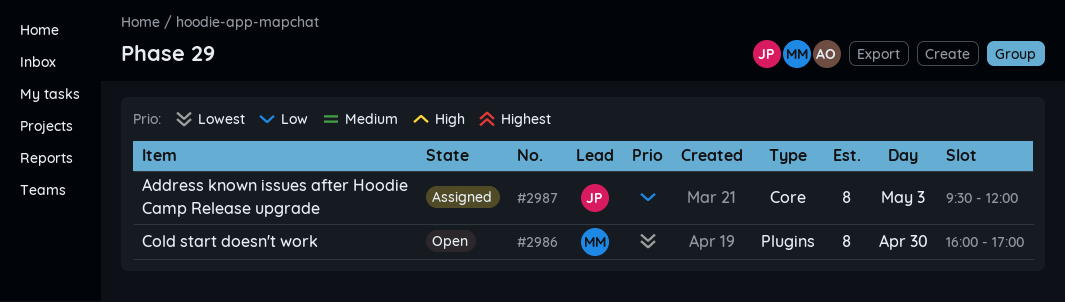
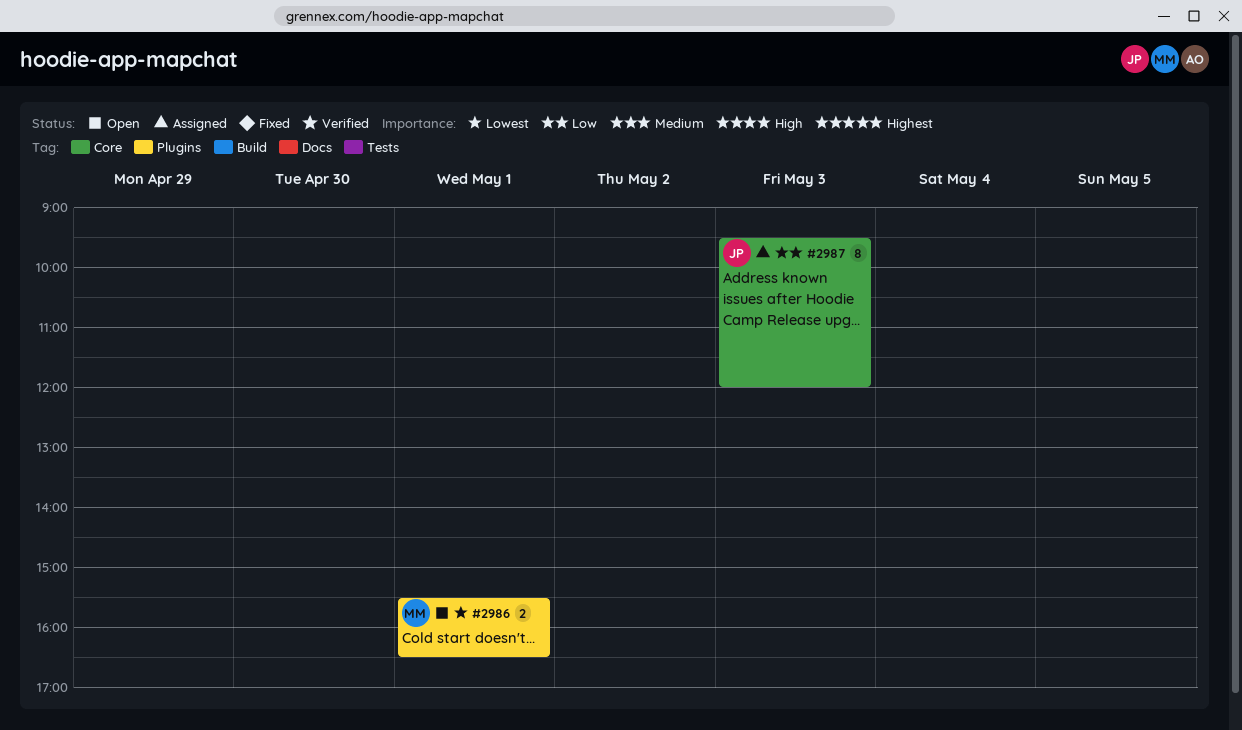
#2986, estimate: 8 -> 2
#2986, day: Apr 30 -> May 1
#2986, begins: 16:00 -> 15:30
#2986, ends: 17:00 -> 16:30

